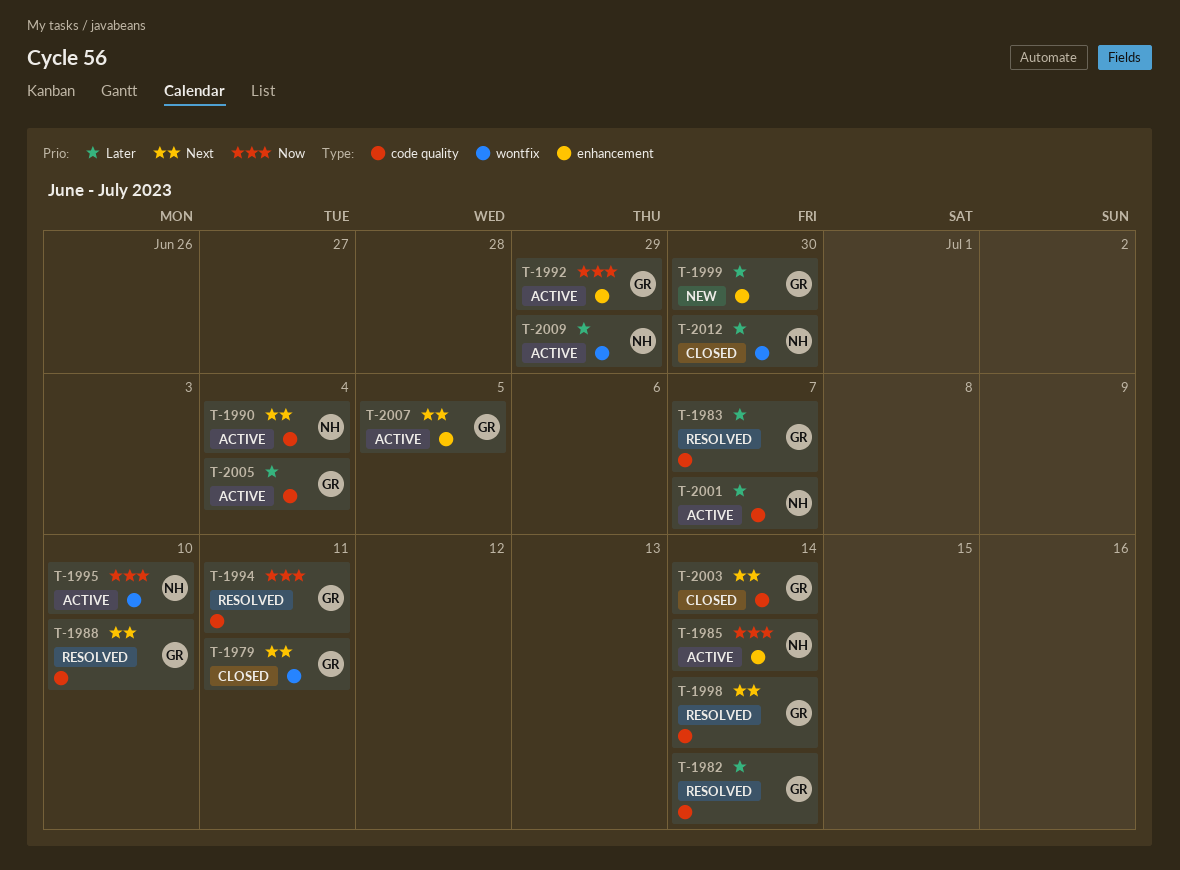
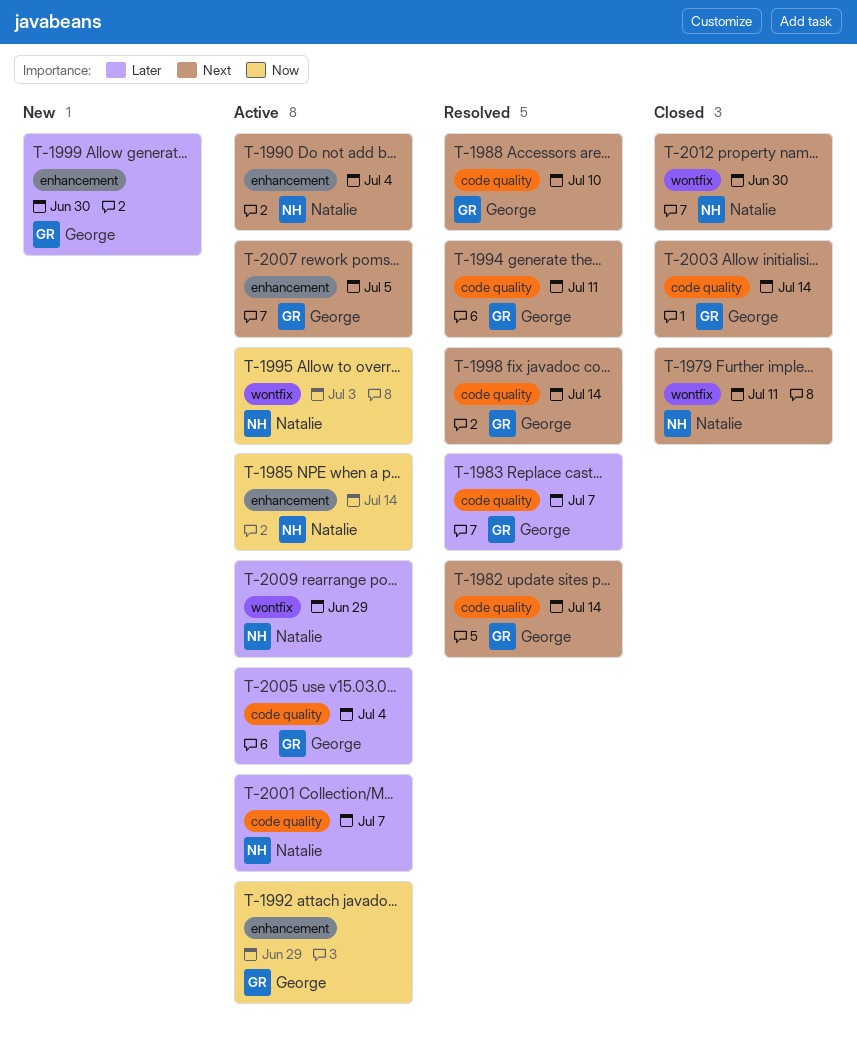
T-1979, owner: George -> Natalie
T-1982, priority: Later -> Next
T-1990, label: code quality -> enhancement
T-1994, priority: Now -> Next
T-1995, due: Jul 10 -> Jul 3
T-2012, priority: Later -> Next

